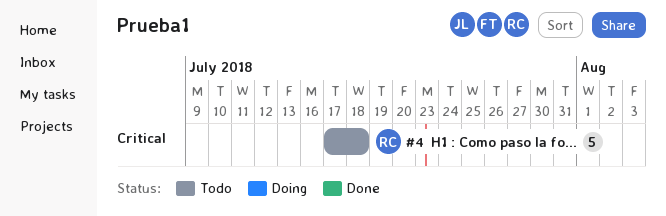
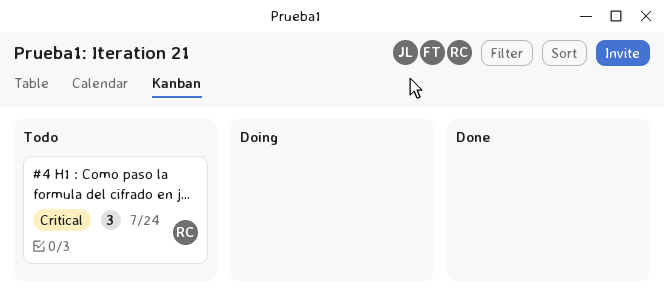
#4, estimate: 5 -> 3
#4, due: Jul 18 -> Jul 24

